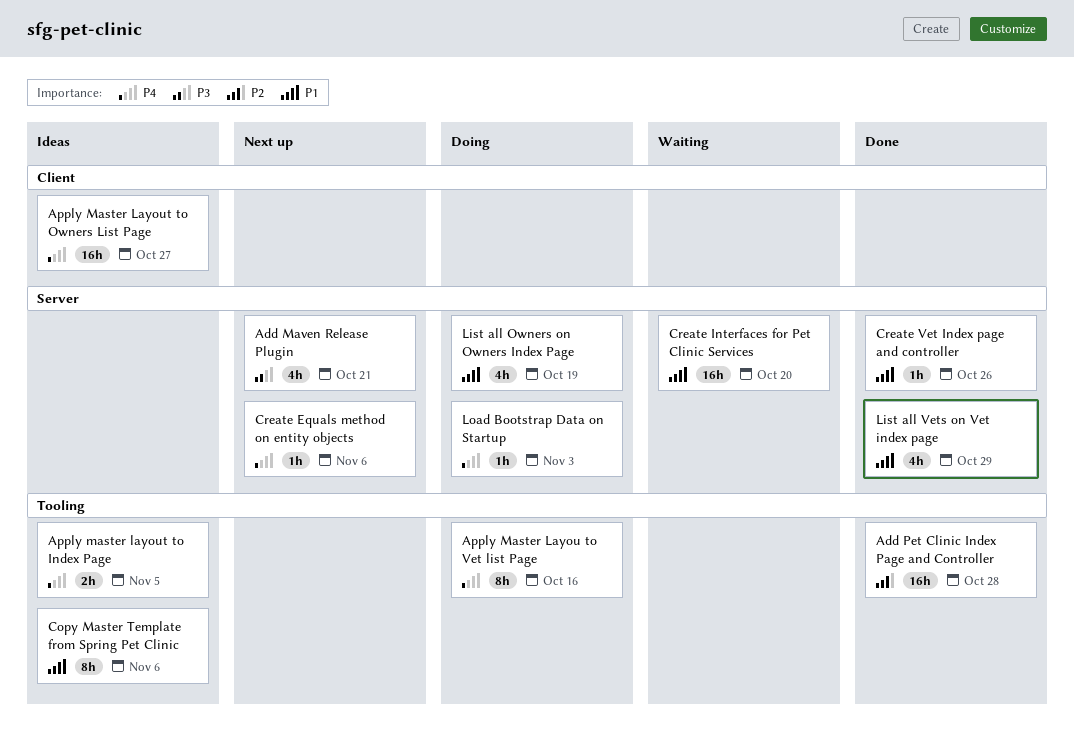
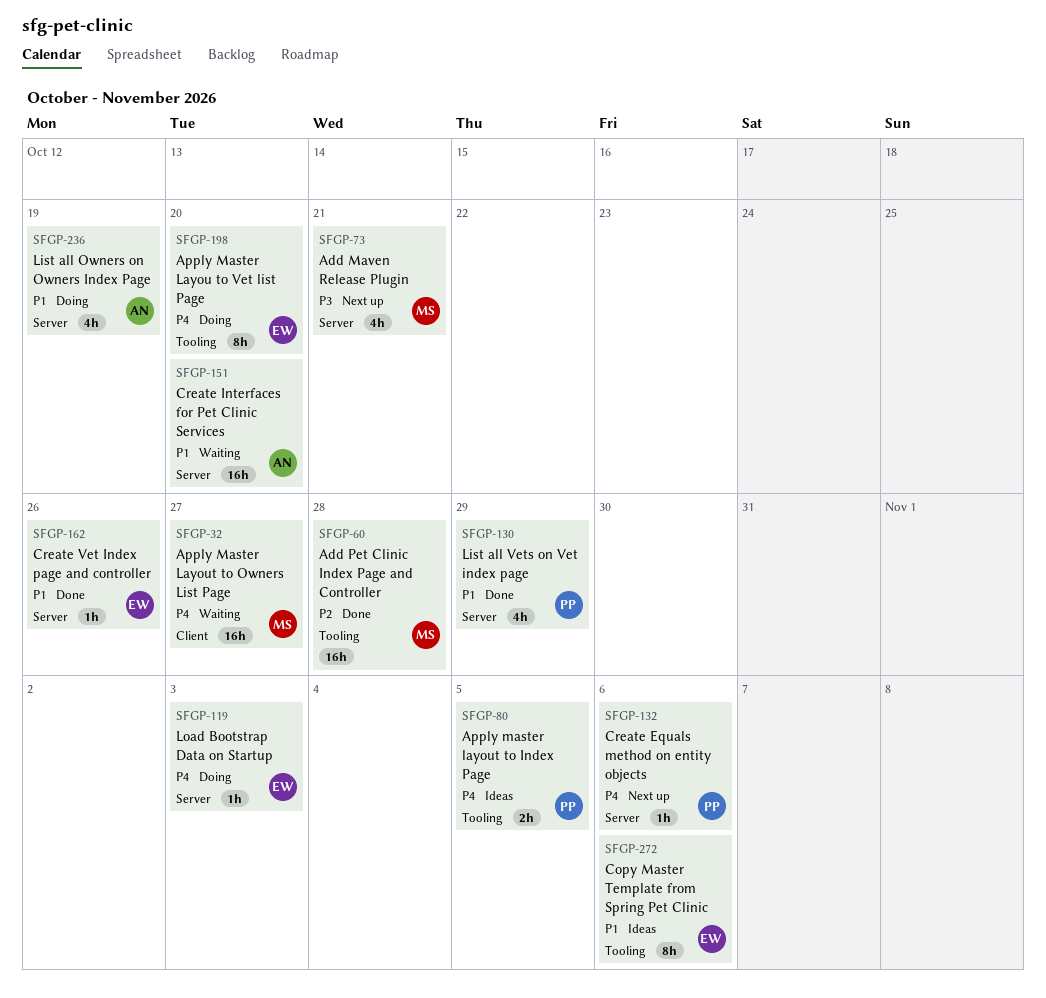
Apply Master Layou to Vet list Page, due: Oct 16 -> Oct 20
Apply Master Layout to Owners List Page, status: Ideas -> Waiting

